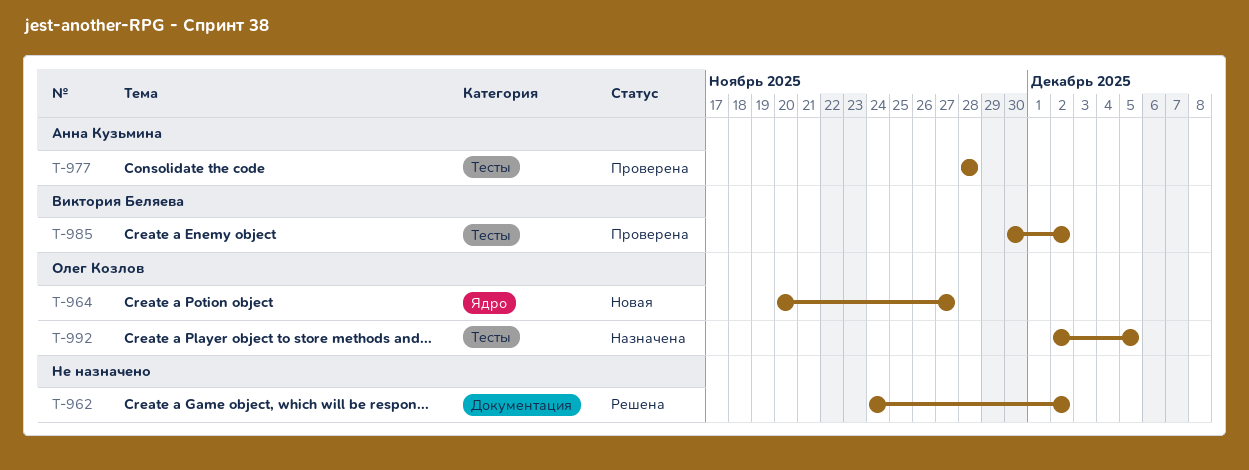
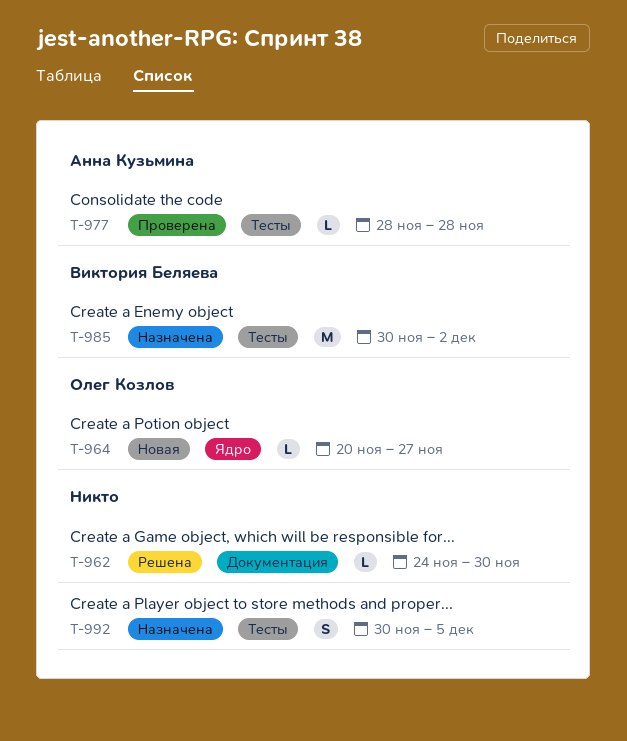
T-962, due: Dec 2 -> Nov 30
T-985, status: Проверена -> Назначена
T-992, owner: Олег Козлов -> none
T-992, start: Dec 2 -> Nov 30

